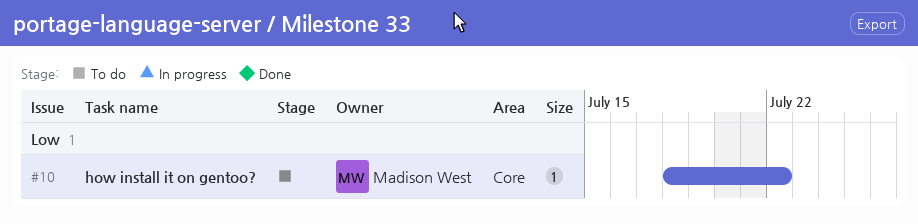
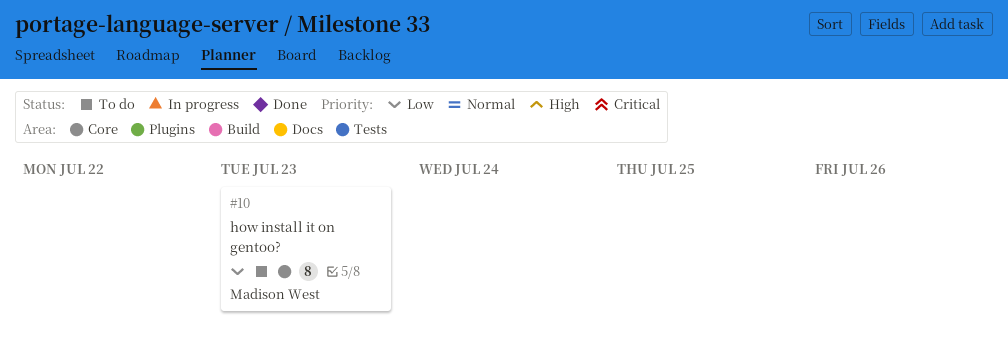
#10, estimate: 1 -> 8
#10, due: Jul 22 -> Jul 23

